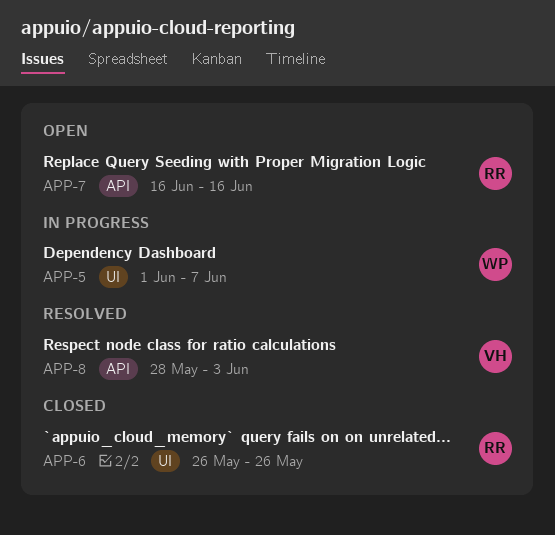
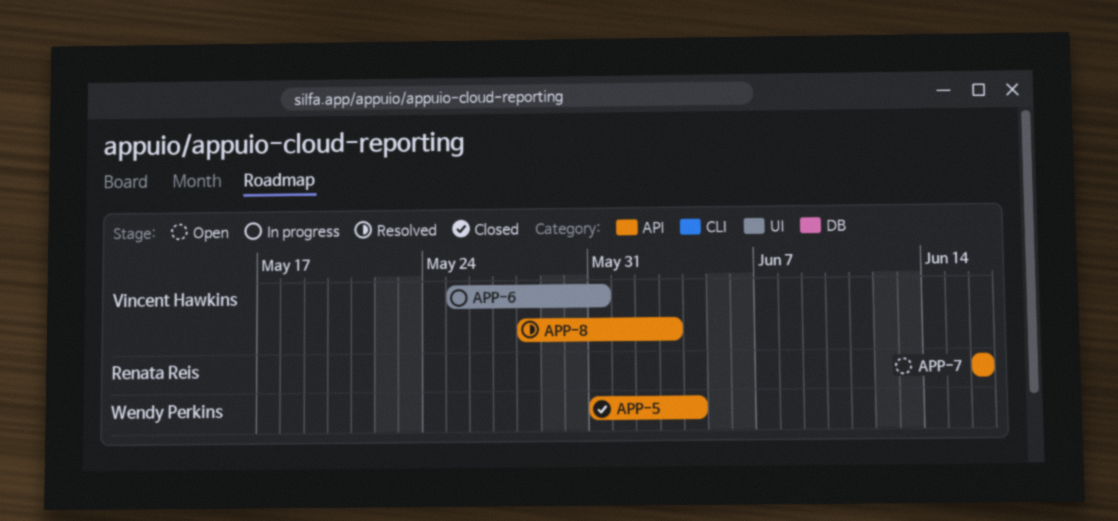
APP-5, status: In progress -> Closed
APP-5, label: UI -> API
APP-5, start: Jun 1 -> May 31
APP-5, due: Jun 7 -> Jun 4
APP-6, status: Closed -> In progress
APP-6, owner: Renata Reis -> Vincent Hawkins
APP-6, start: May 26 -> May 25
APP-6, due: May 26 -> May 31

